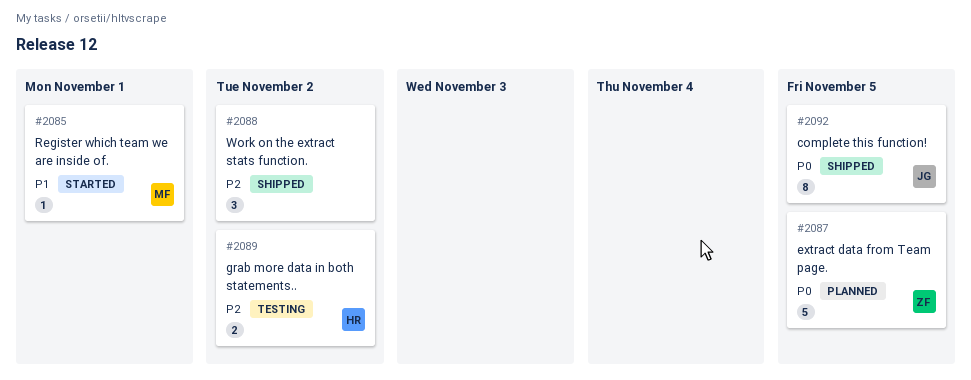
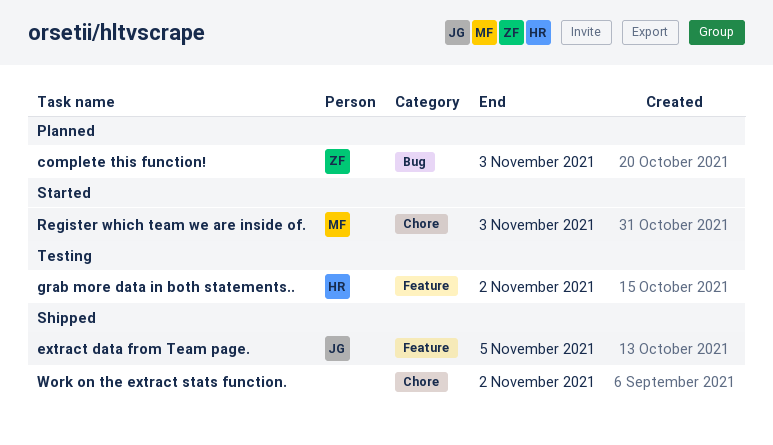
complete this function!, status: Shipped -> Planned
complete this function!, owner: JG -> ZF
complete this function!, due: Nov 5 -> Nov 3
extract data from Team page., status: Planned -> Shipped
extract data from Team page., owner: ZF -> JG
Register which team we are inside of., due: Nov 1 -> Nov 3

